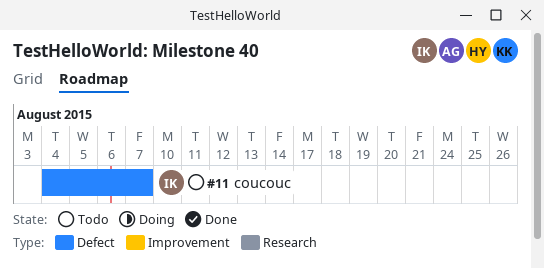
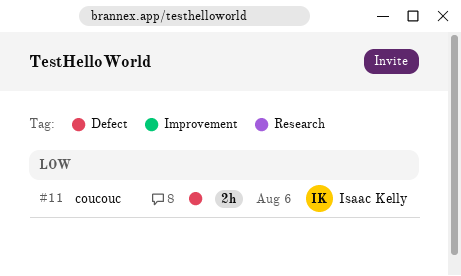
#11, due: Aug 7 -> Aug 6

